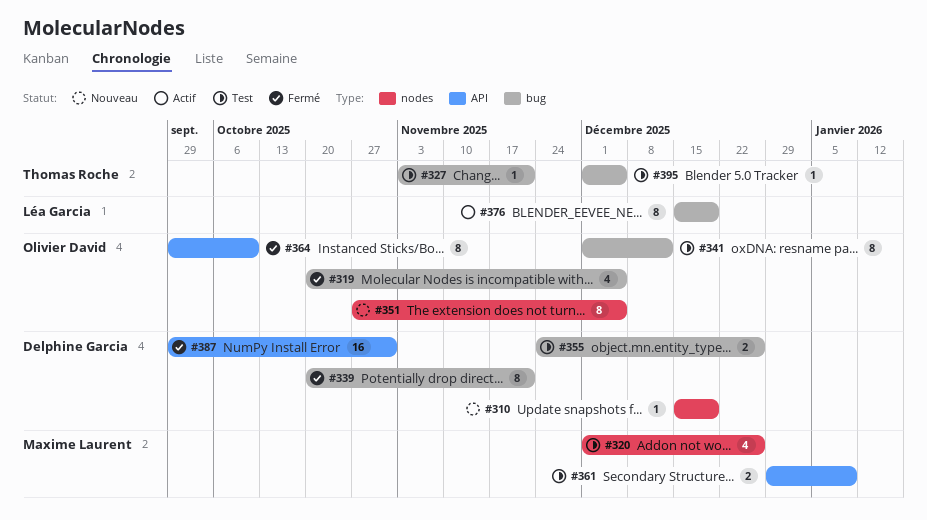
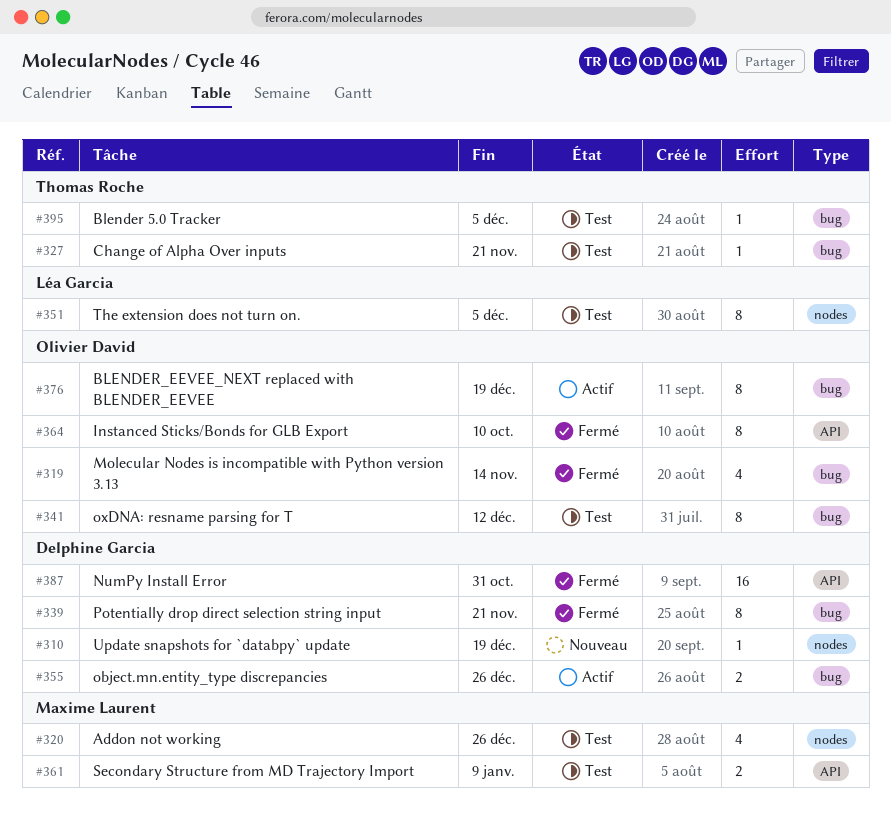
#319, due: Dec 5 -> Nov 14
#351, status: Nouveau -> Test
#351, owner: Olivier David -> Léa Garcia
#355, status: Test -> Actif
#376, owner: Léa Garcia -> Olivier David

